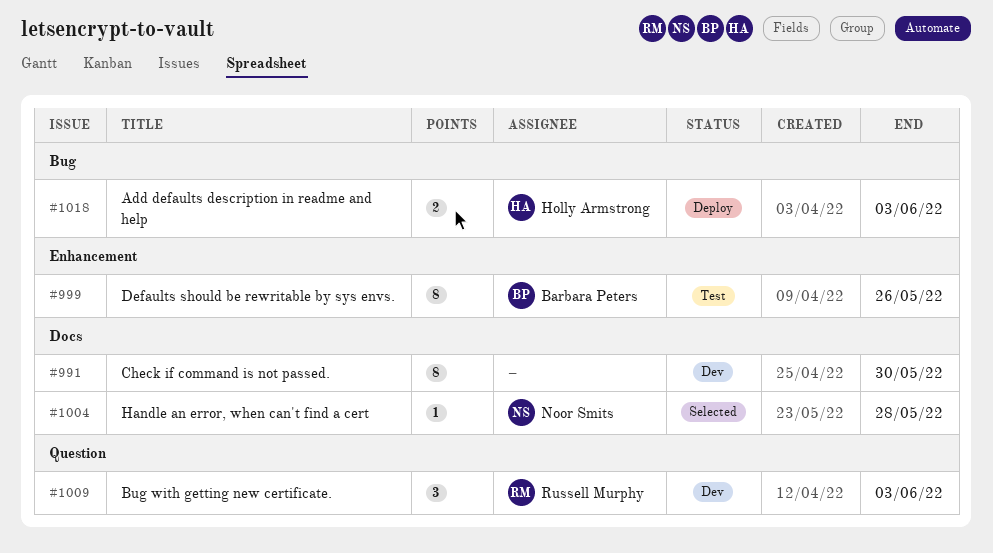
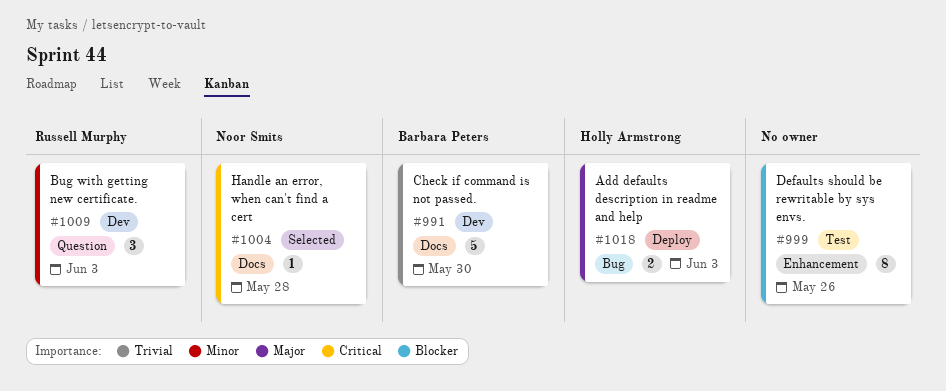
#991, owner: none -> Barbara Peters
#991, estimate: 8 -> 5
#999, owner: Barbara Peters -> none

